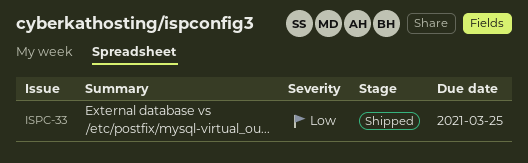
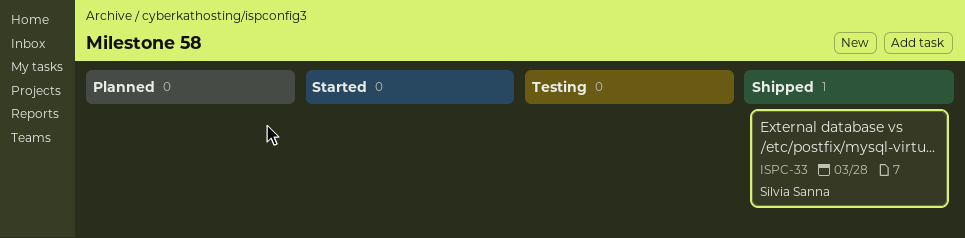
ISPC-33, due: Mar 25 -> Mar 28

